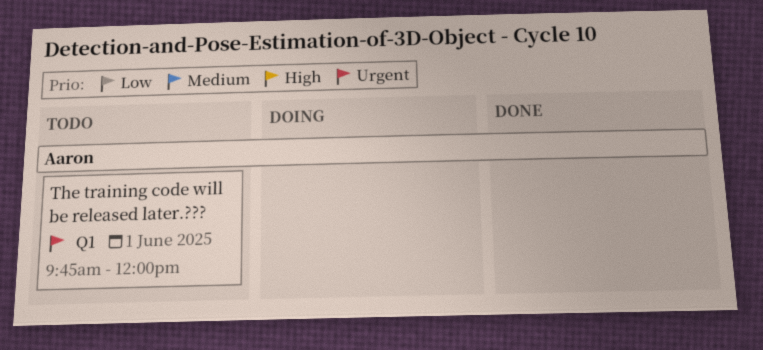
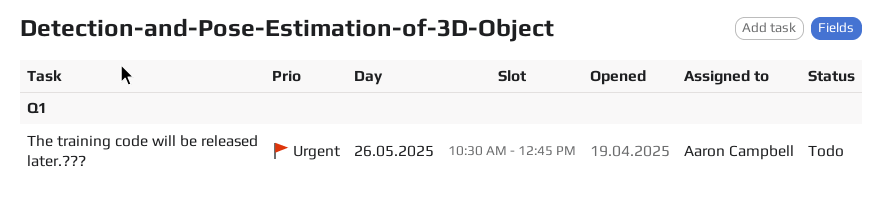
The training code will be released later.???, day: Jun 1 -> May 26
The training code will be released later.???, begins: 09:45 -> 10:30
The training code will be released later.???, ends: 12:00 -> 12:45

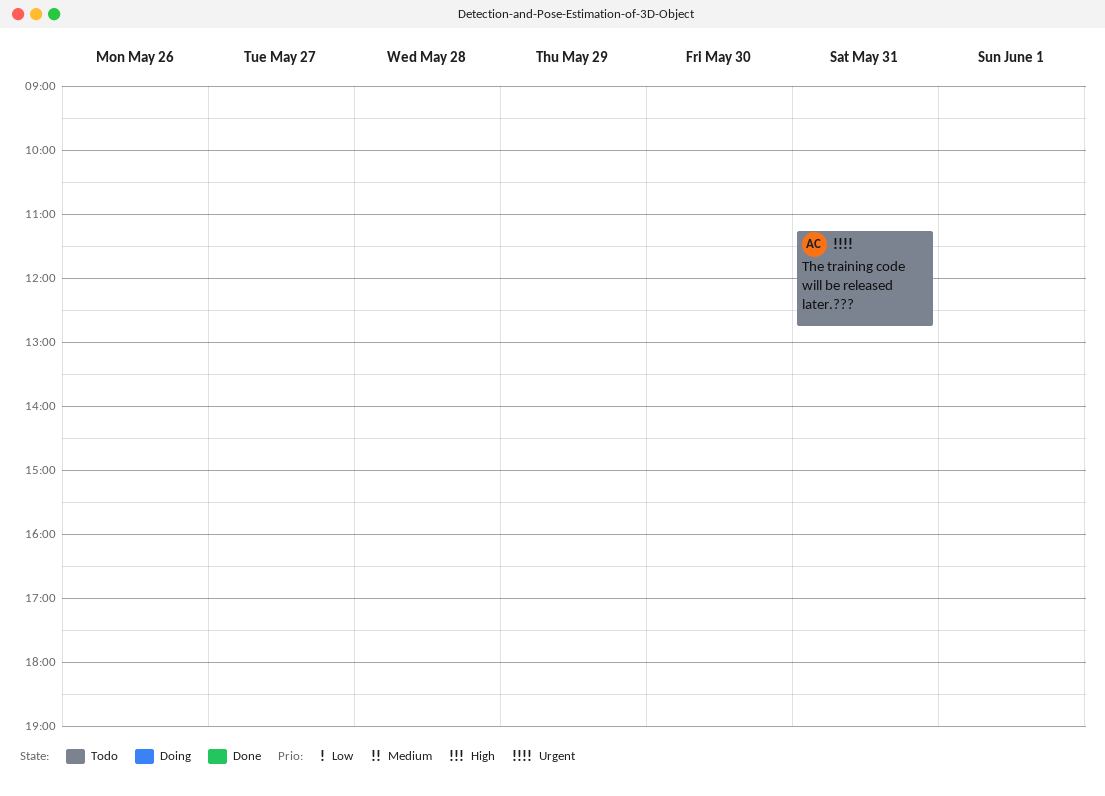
The training code will be released later.???, day: May 26 -> May 31
The training code will be released later.???, begins: 10:30 -> 11:15

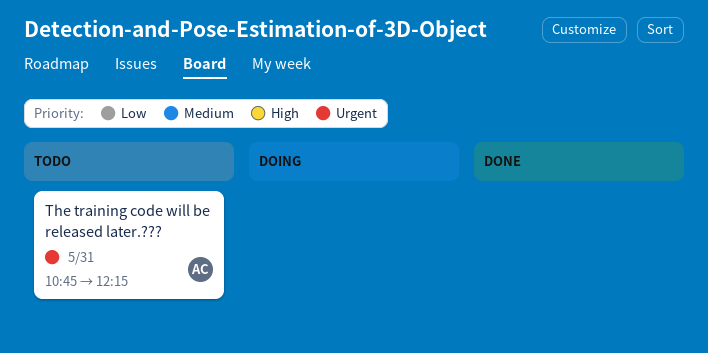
The training code will be released later.???, begins: 11:15 -> 10:45
The training code will be released later.???, ends: 12:45 -> 12:15

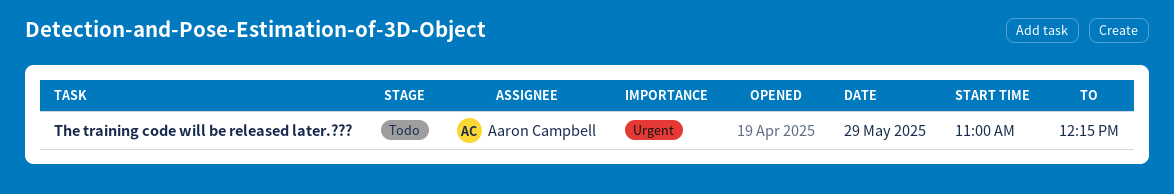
The training code will be released later.???, day: May 31 -> May 29
The training code will be released later.???, begins: 10:45 -> 11:00

